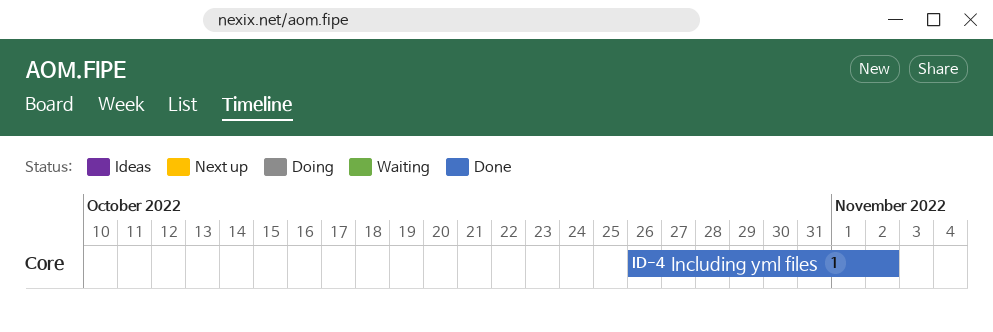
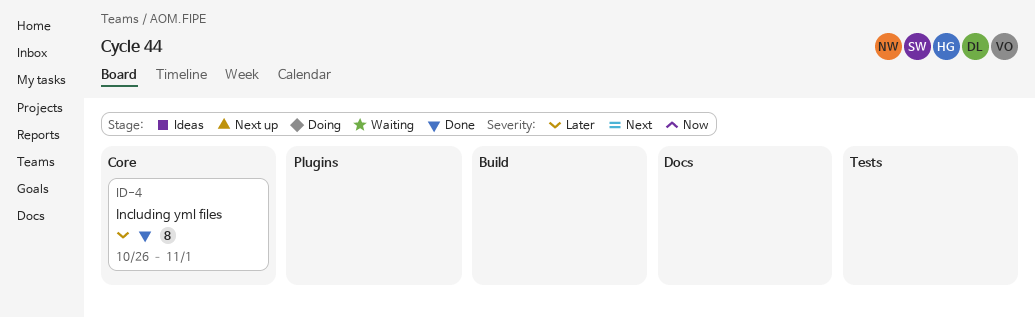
ID-4, estimate: 1 -> 8
ID-4, due: Nov 2 -> Nov 1

